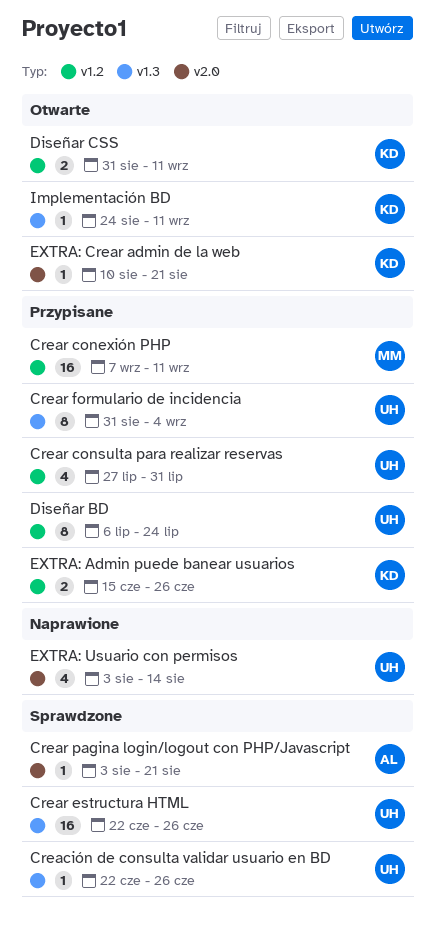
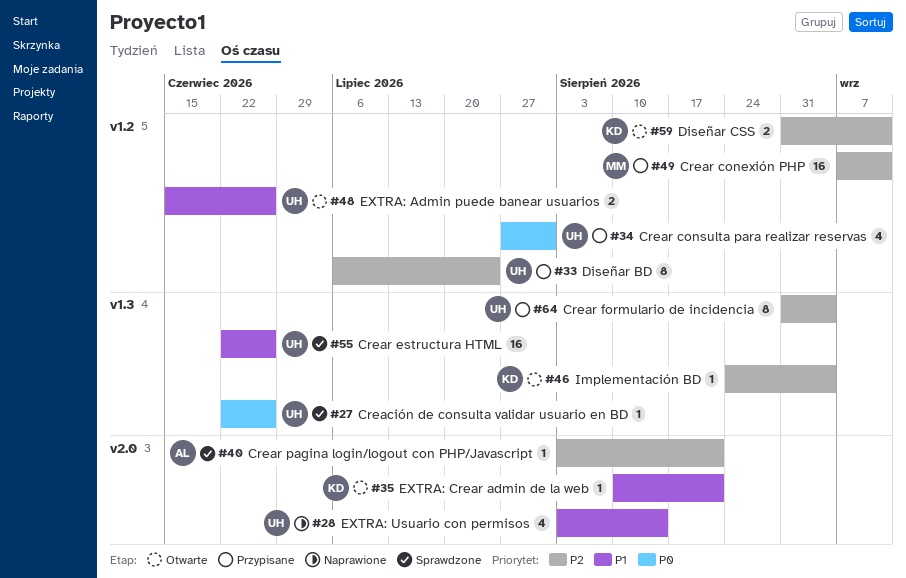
EXTRA: Admin puede banear usuarios, status: Przypisane -> Otwarte
EXTRA: Admin puede banear usuarios, owner: KD -> UH
Implementación BD, due: Sep 11 -> Sep 4

